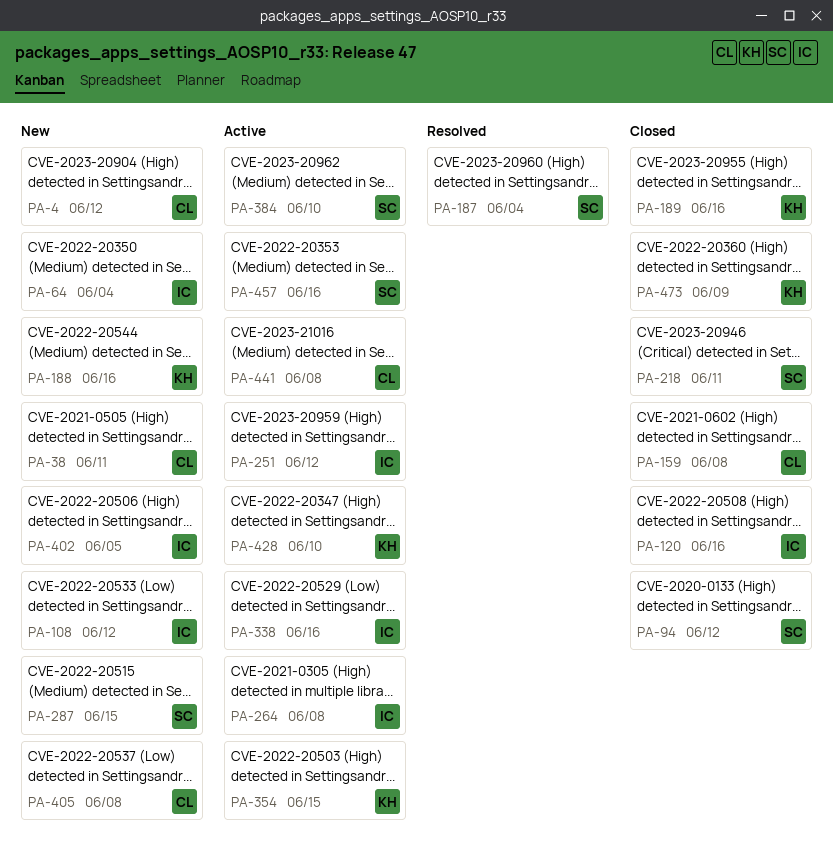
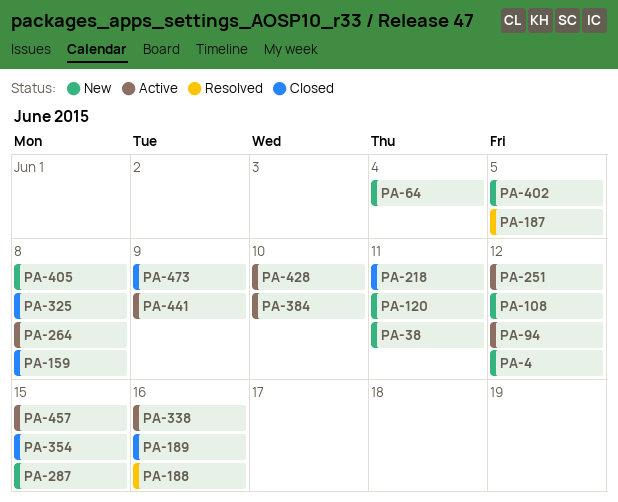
PA-94, status: Closed -> Active
PA-120, status: Closed -> New
PA-120, due: Jun 16 -> Jun 11
PA-187, due: Jun 4 -> Jun 5
PA-188, status: New -> Resolved
PA-325: none -> present
PA-354, status: Active -> Closed
PA-441, due: Jun 8 -> Jun 9
PA-457, due: Jun 16 -> Jun 15

